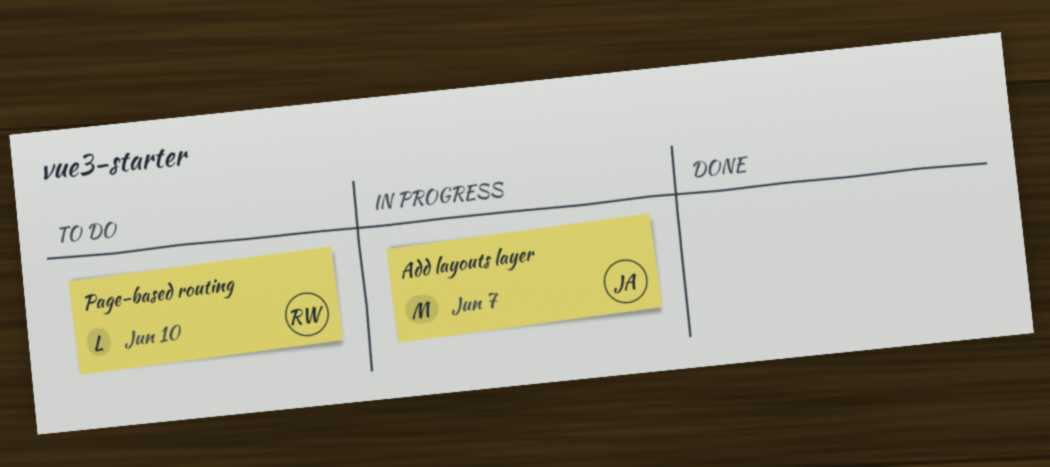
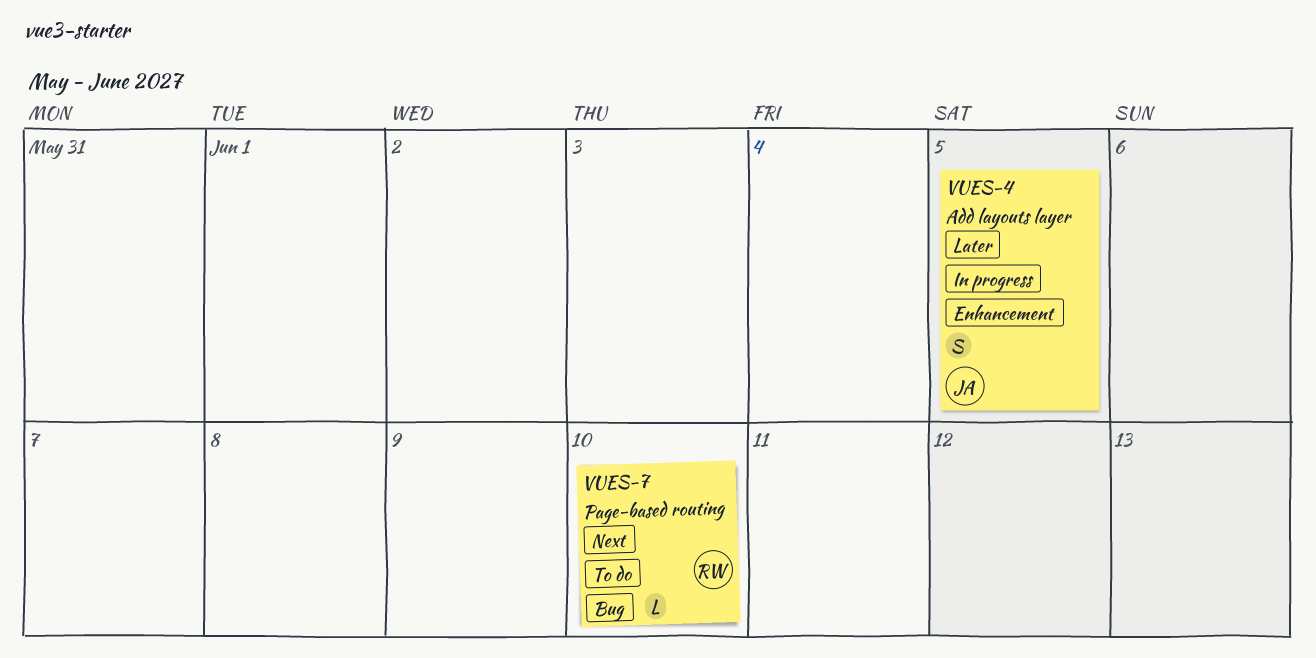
Add layouts layer, estimate: M -> S
Add layouts layer, due: Jun 7 -> Jun 5

